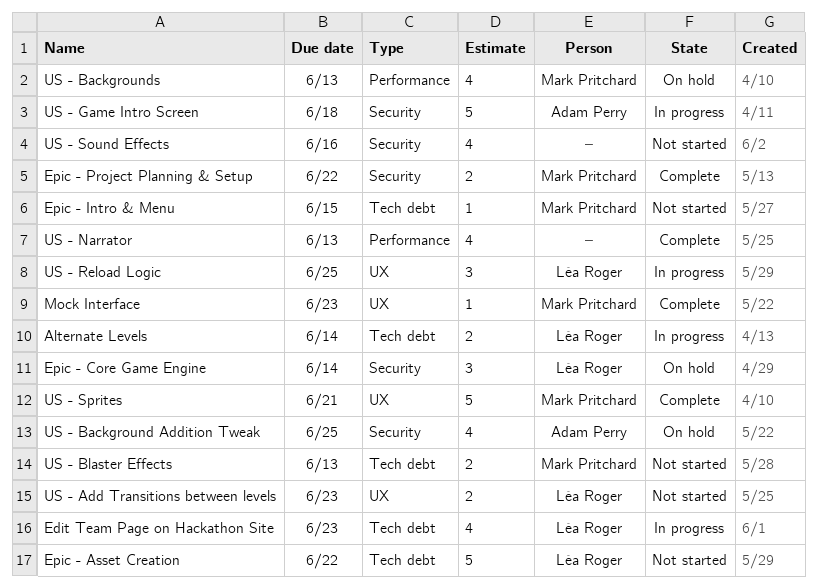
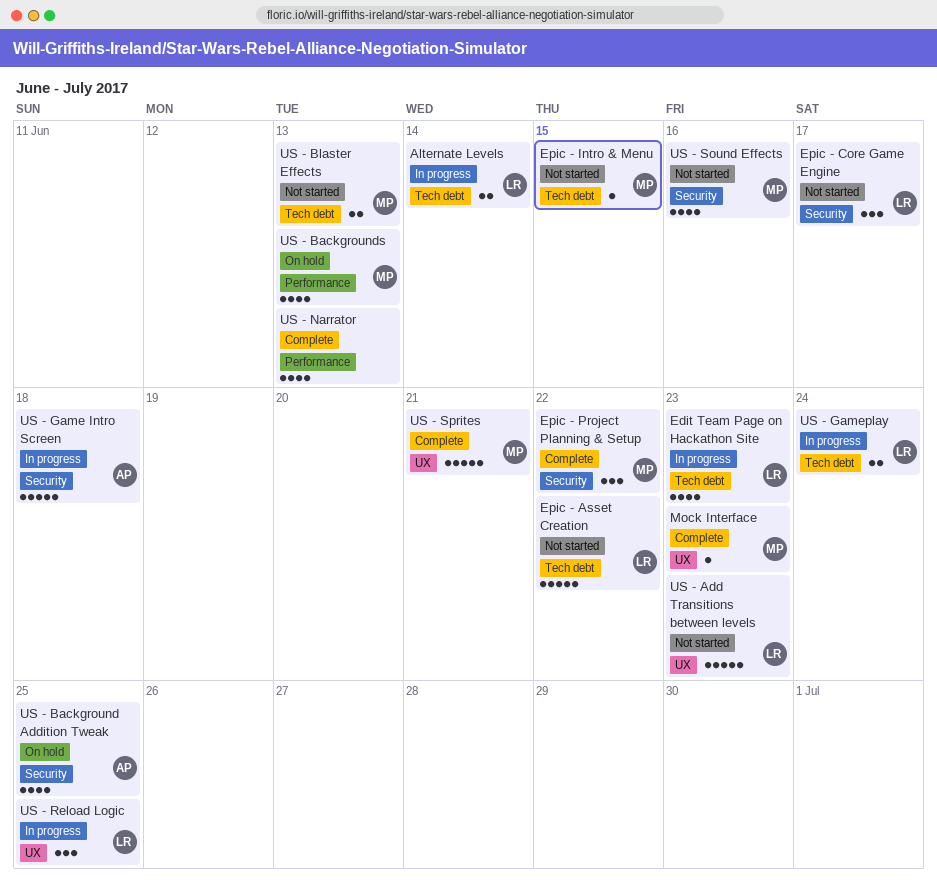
Epic - Core Game Engine, status: On hold -> Not started
Epic - Core Game Engine, due: Jun 14 -> Jun 17
Epic - Project Planning & Setup, estimate: 2 -> 3
US - Add Transitions between levels, estimate: 2 -> 5
US - Gameplay: none -> present
US - Sound Effects, owner: none -> Mark Pritchard

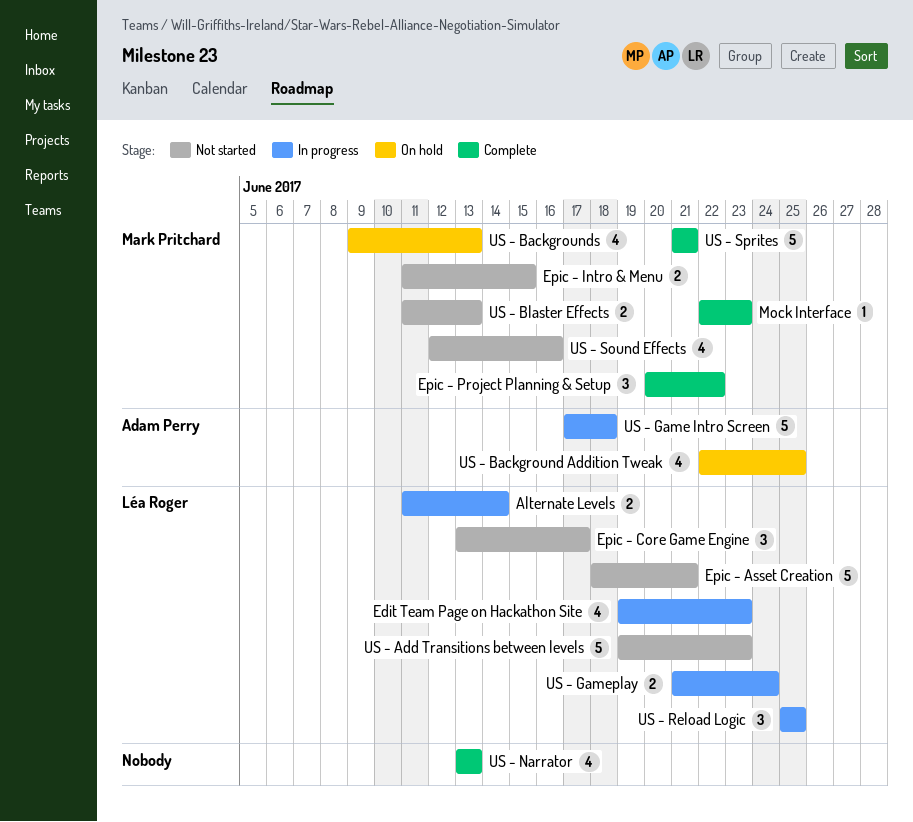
Epic - Asset Creation, due: Jun 22 -> Jun 21
Epic - Intro & Menu, estimate: 1 -> 2

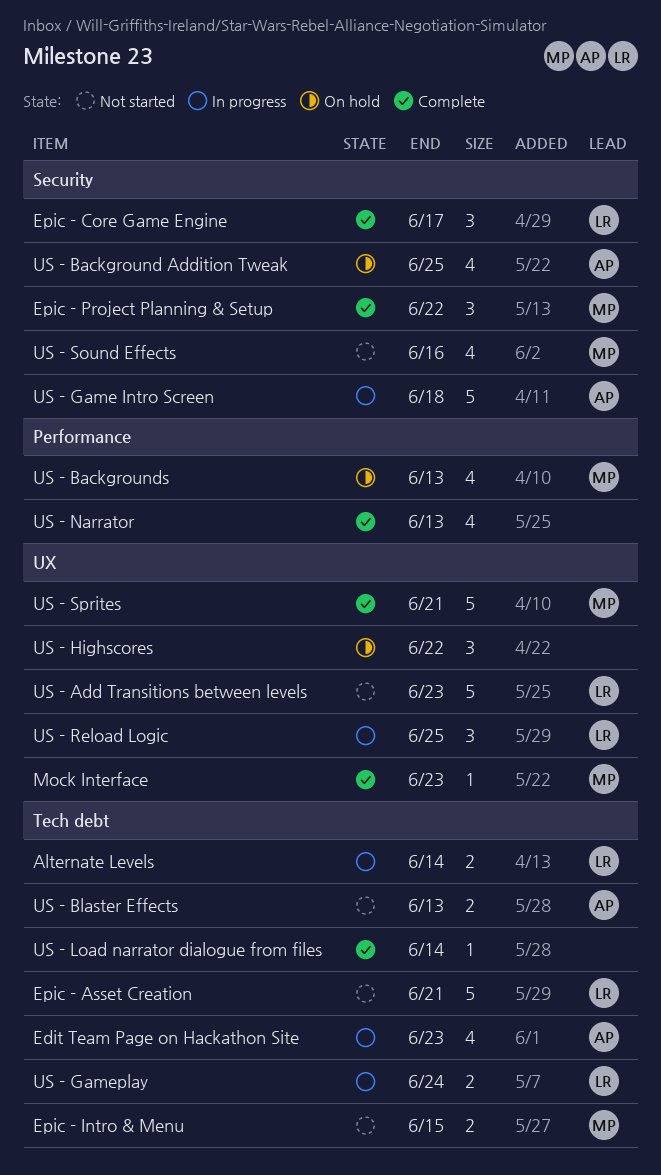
Edit Team Page on Hackathon Site, owner: Léa Roger -> Adam Perry
Epic - Core Game Engine, status: Not started -> Complete
US - Blaster Effects, owner: Mark Pritchard -> Adam Perry
US - Highscores: none -> present
US - Load narrator dialogue from files: none -> present

